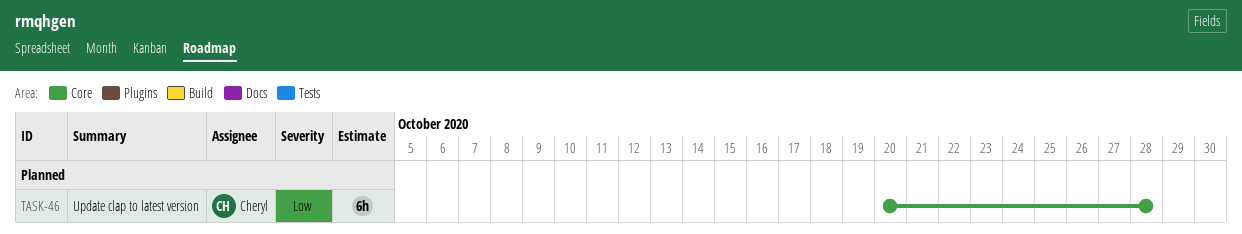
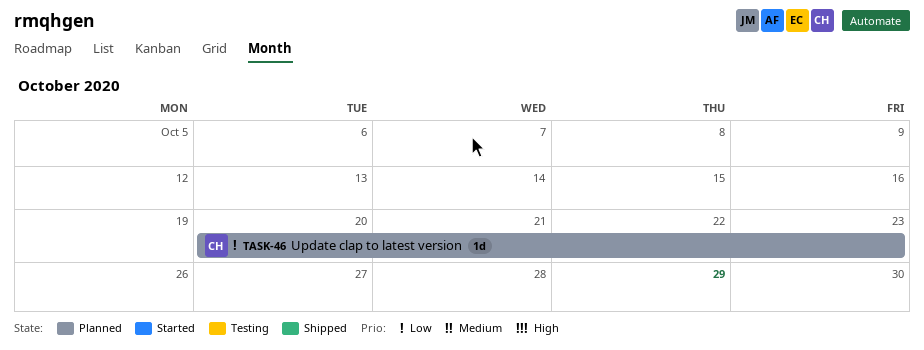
TASK-46, estimate: 6h -> 1d
TASK-46, due: Oct 28 -> Oct 23

